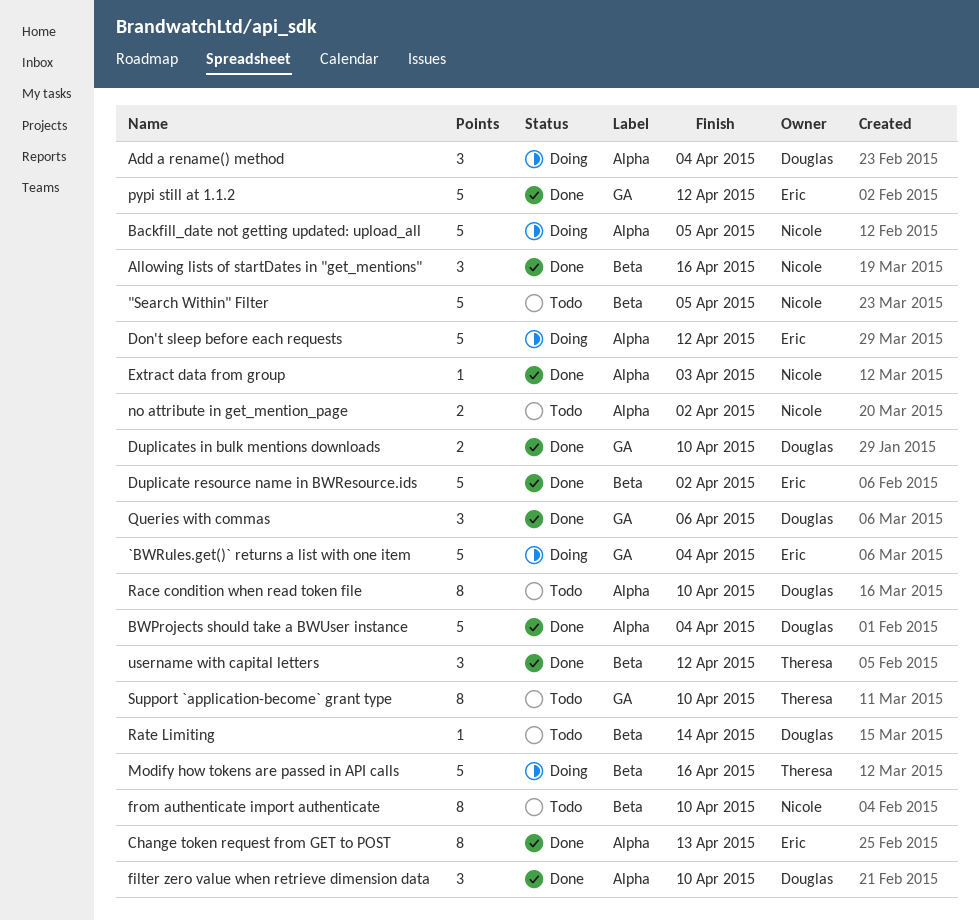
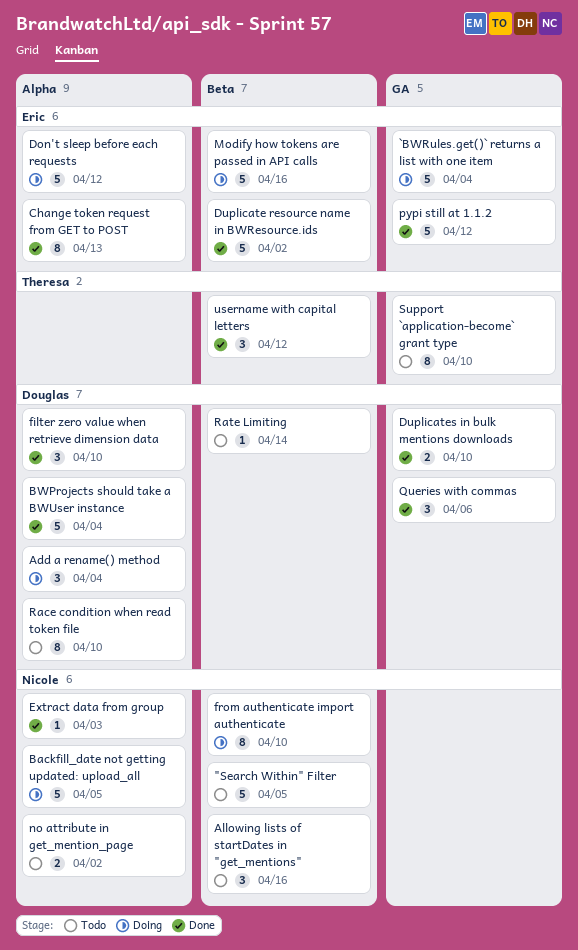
Allowing lists of startDates in "get_mentions", status: Done -> Todo
from authenticate import authenticate, status: Todo -> Doing
Modify how tokens are passed in API calls, owner: Theresa -> Eric

